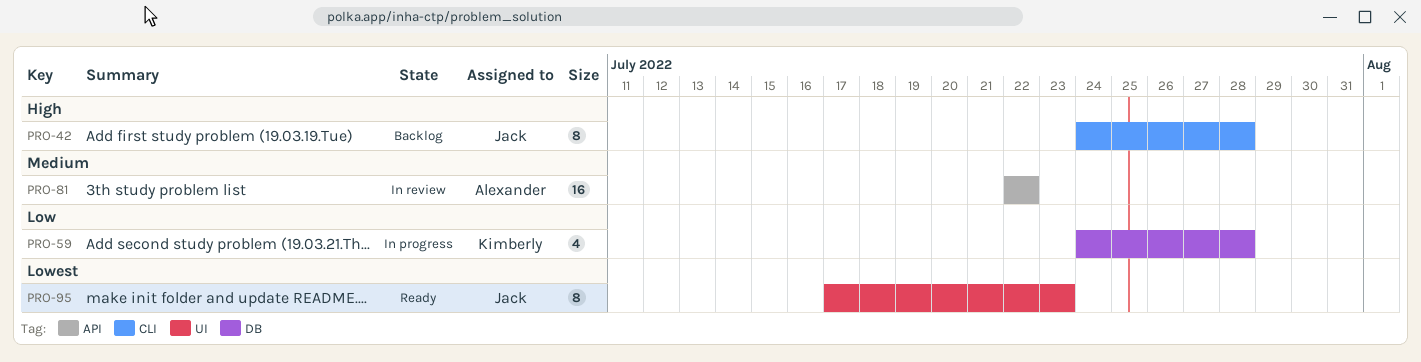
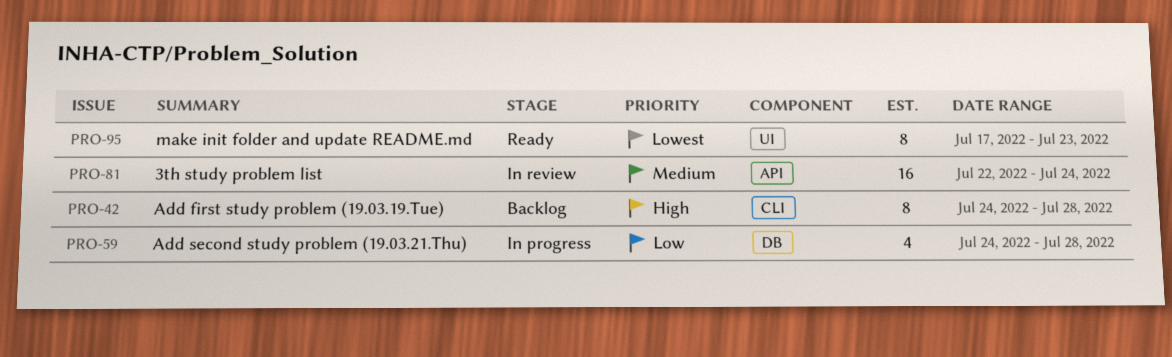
PRO-81, due: Jul 22 -> Jul 24

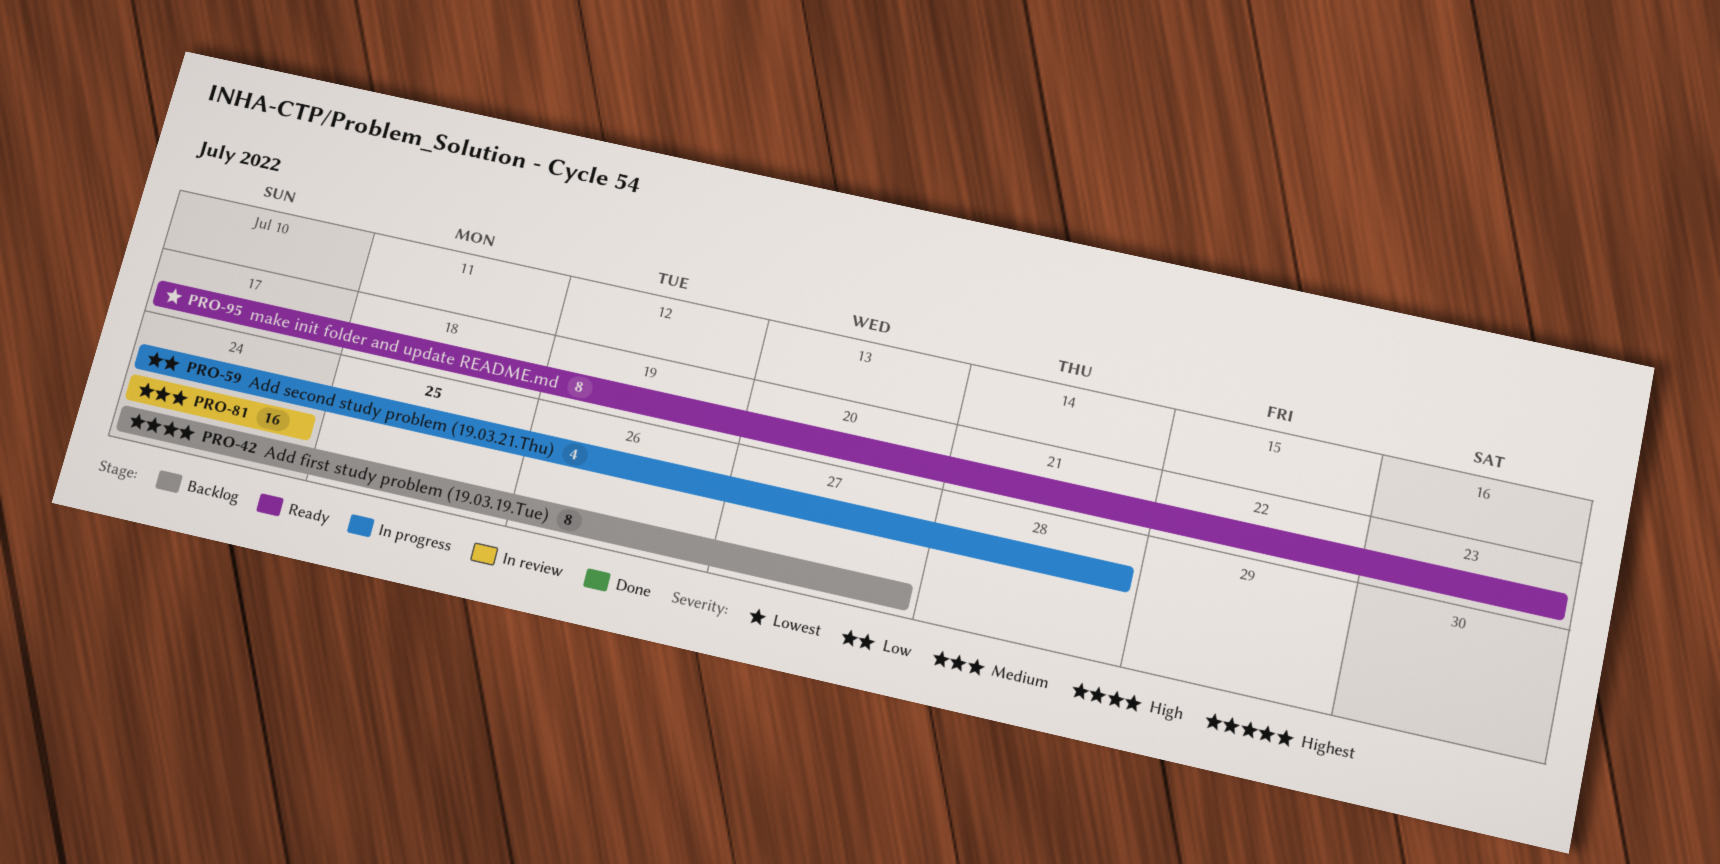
PRO-42, due: Jul 28 -> Jul 27
PRO-81, start: Jul 22 -> Jul 24

